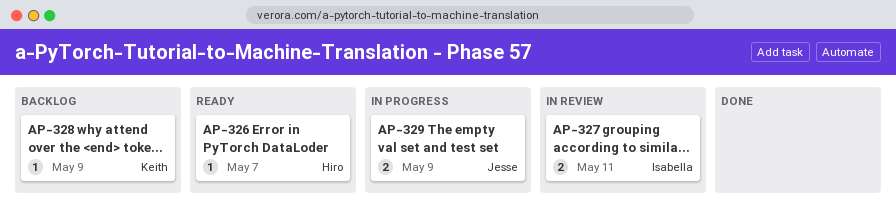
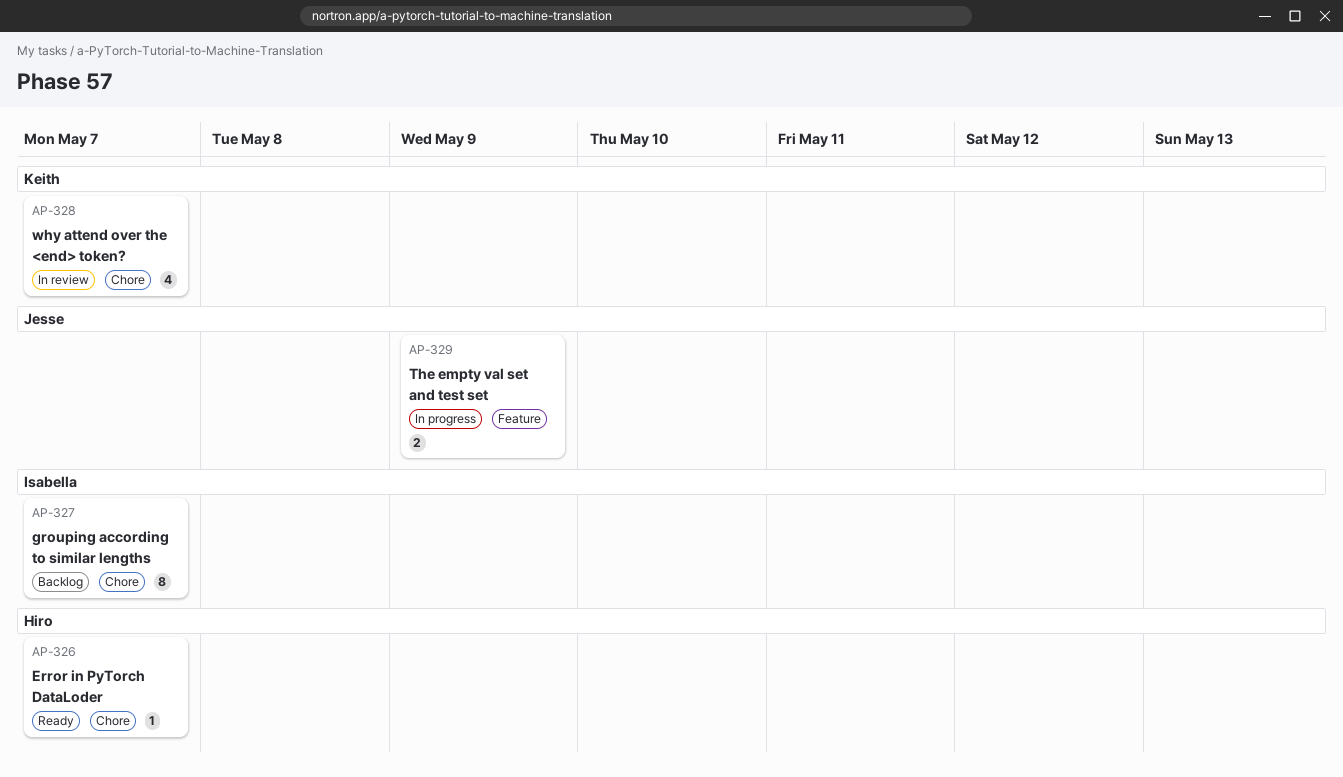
AP-327, status: In review -> Backlog
AP-327, estimate: 2 -> 8
AP-327, due: May 11 -> May 7
AP-328, status: Backlog -> In review
AP-328, estimate: 1 -> 4
AP-328, due: May 9 -> May 7

